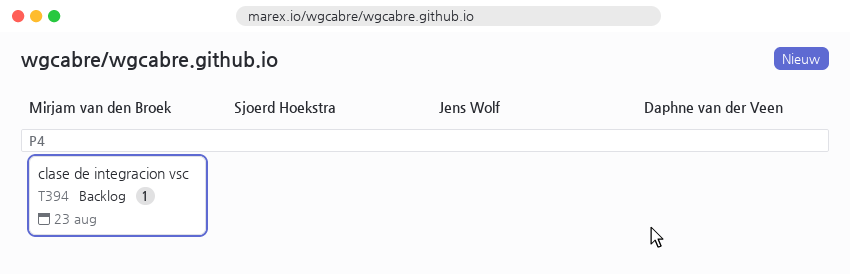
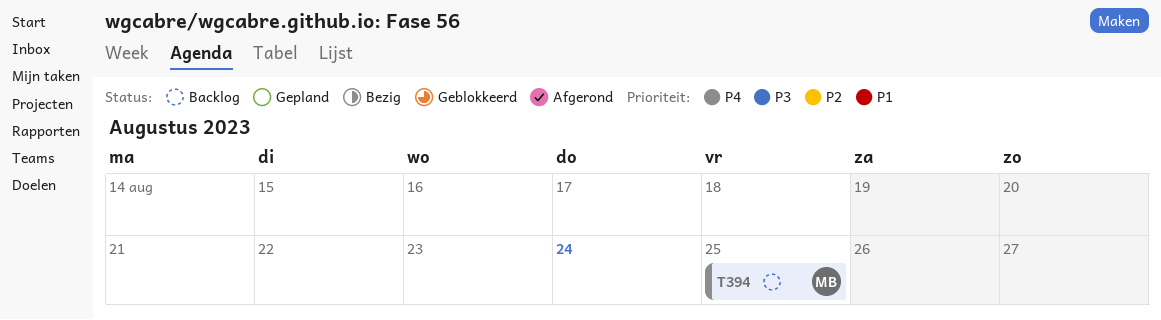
T394, due: Aug 23 -> Aug 25

